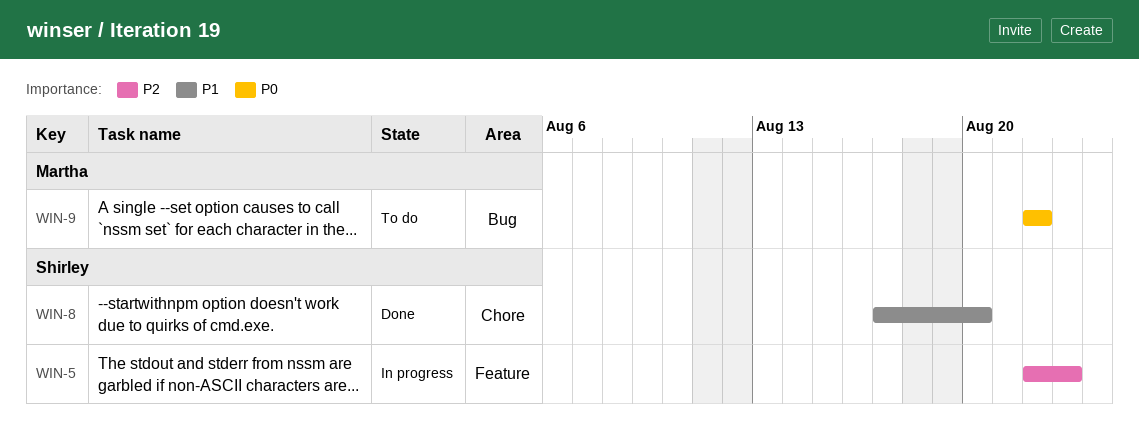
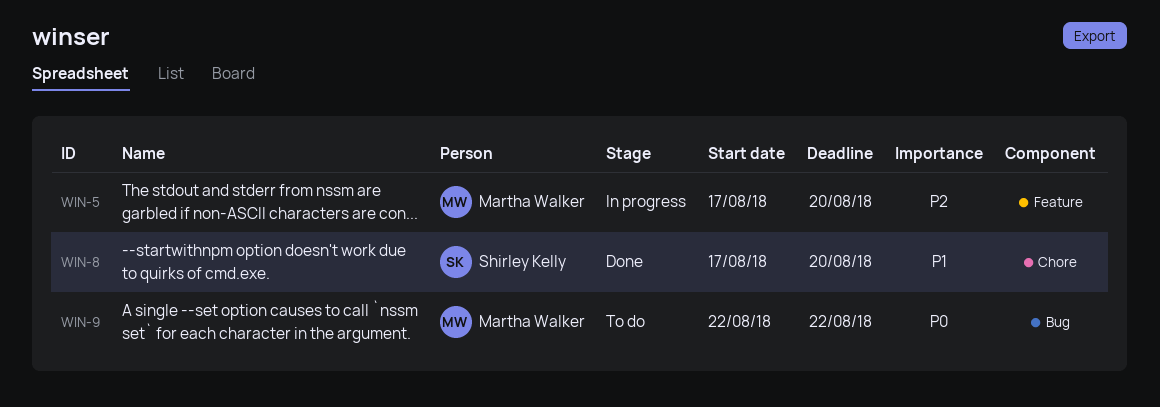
WIN-5, owner: Shirley Kelly -> Martha Walker
WIN-5, start: Aug 22 -> Aug 17
WIN-5, due: Aug 23 -> Aug 20

